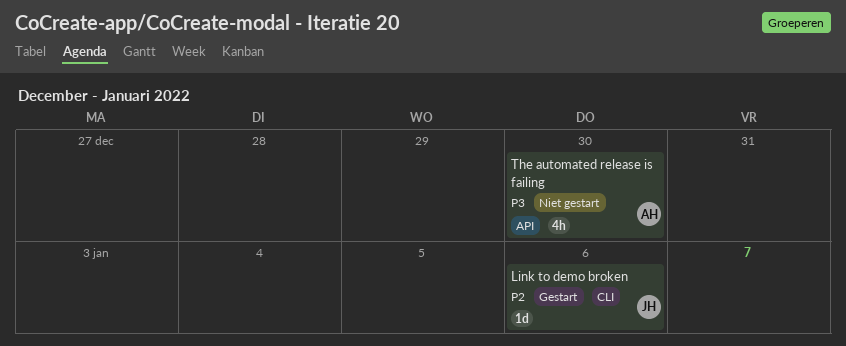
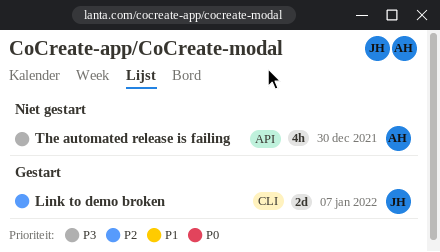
Link to demo broken, estimate: 1d -> 2d
Link to demo broken, due: Jan 6 -> Jan 7

